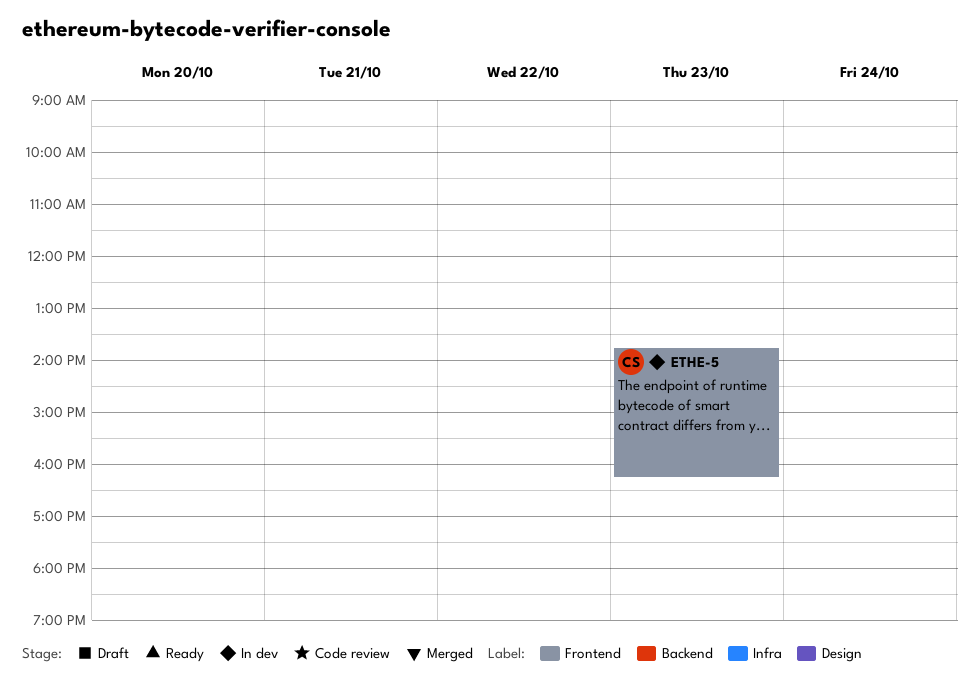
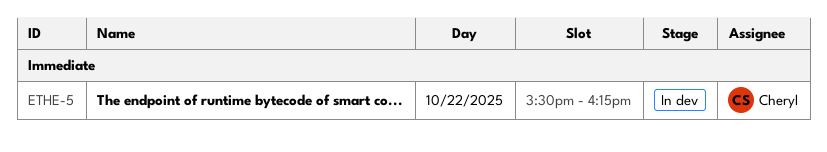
ETHE-5, day: Oct 23 -> Oct 22
ETHE-5, begins: 13:45 -> 15:30

